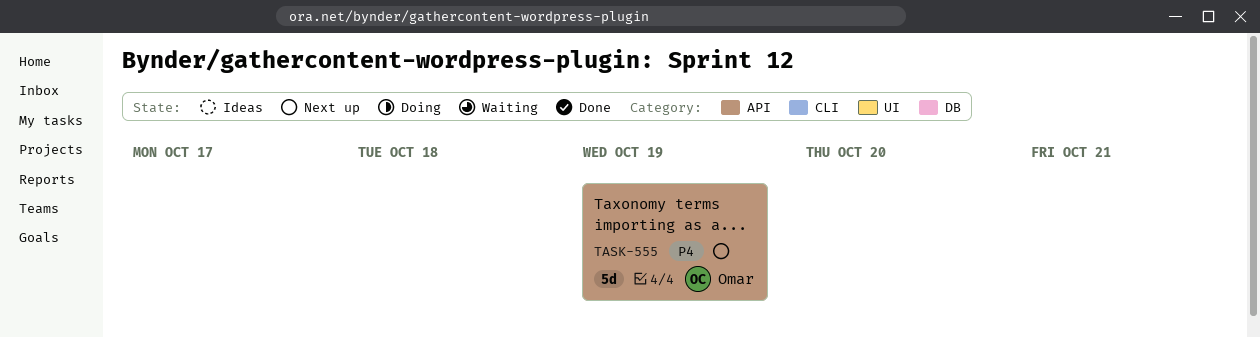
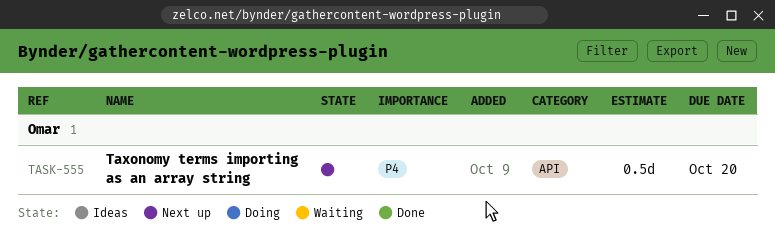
TASK-555, estimate: 5d -> 0.5d
TASK-555, due: Oct 19 -> Oct 20

